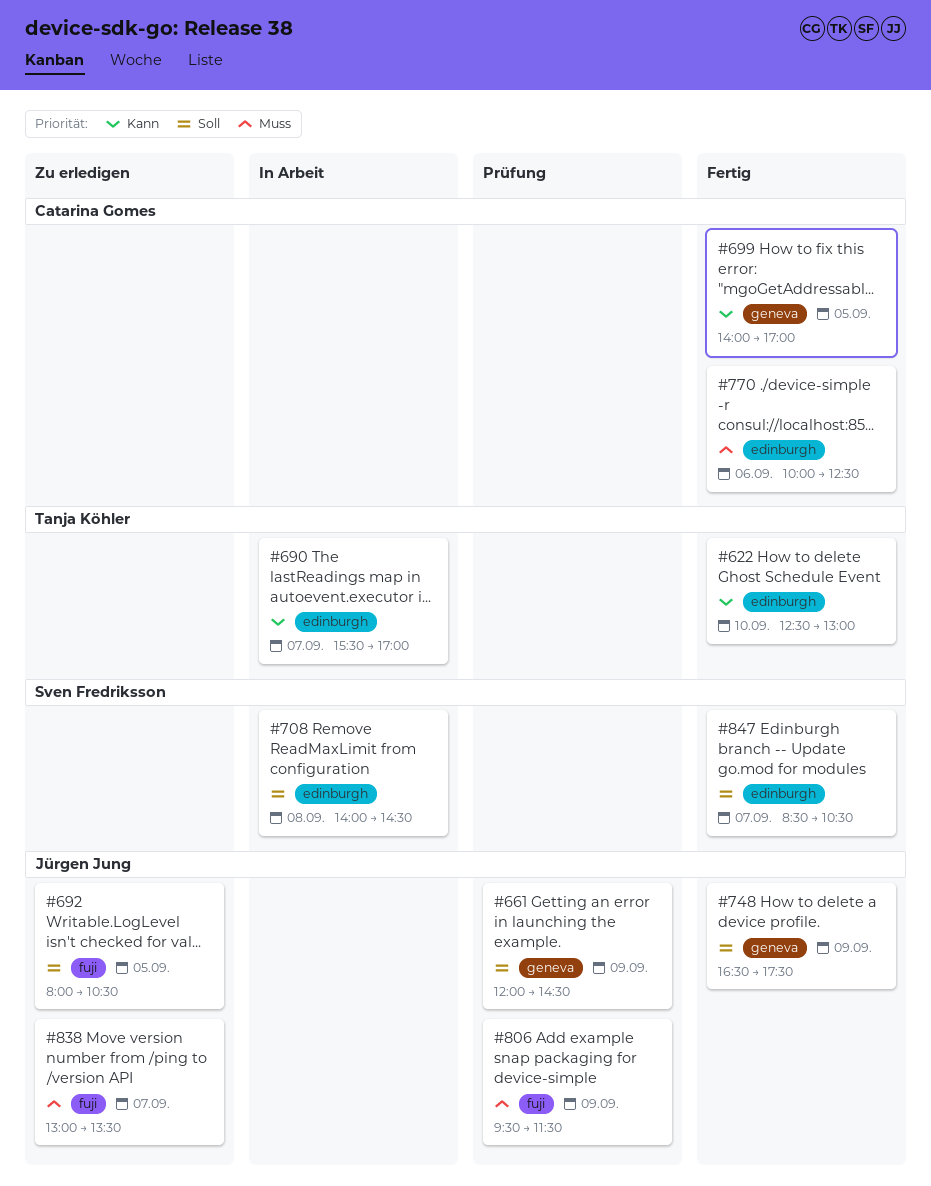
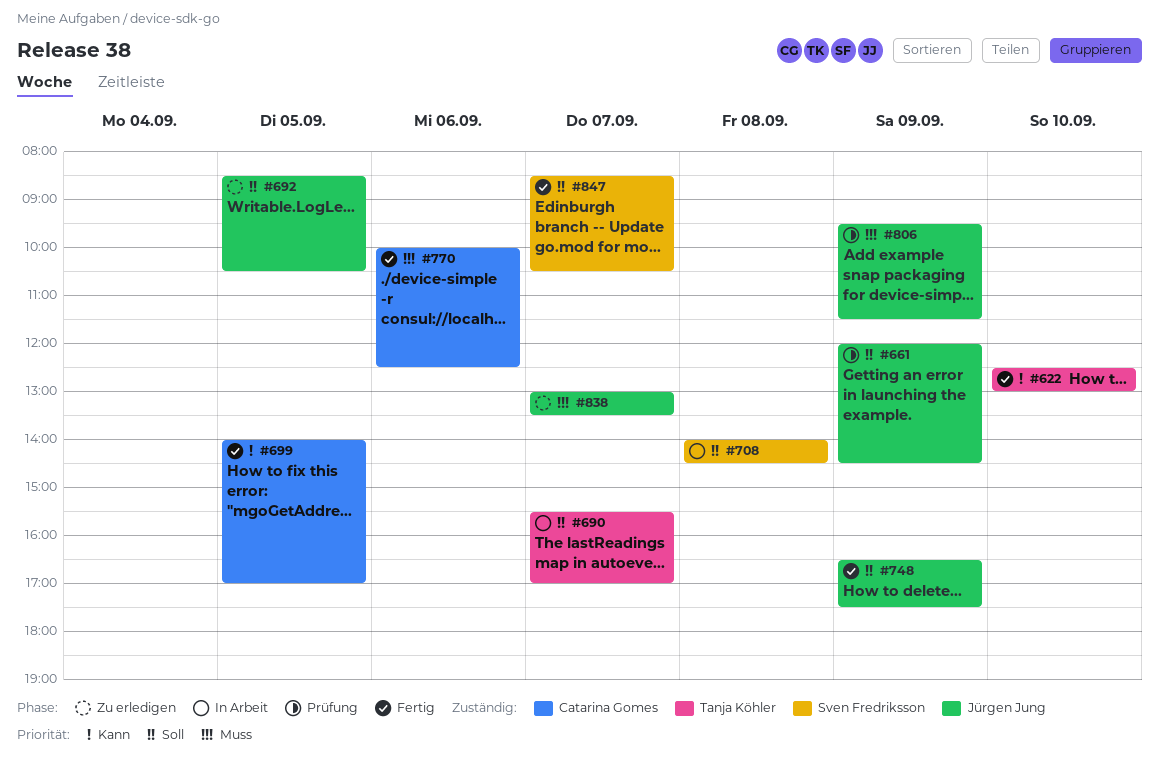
#690, priority: Kann -> Soll
#692, begins: 08:00 -> 08:30

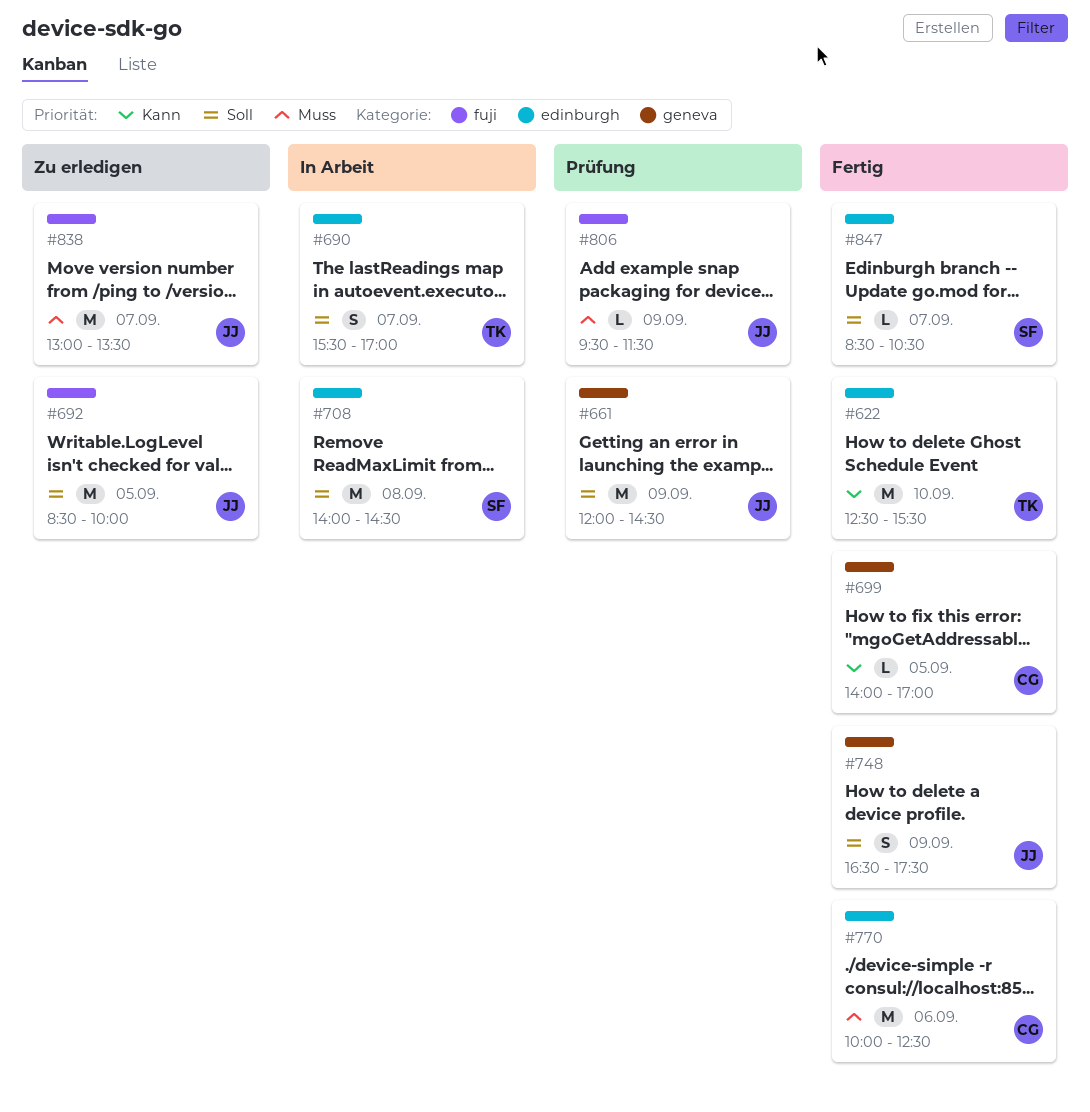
#622, ends: 13:00 -> 15:30
#692, ends: 10:30 -> 10:00

